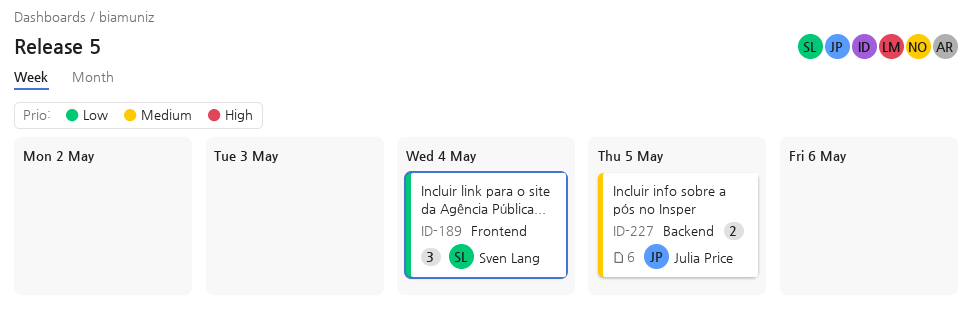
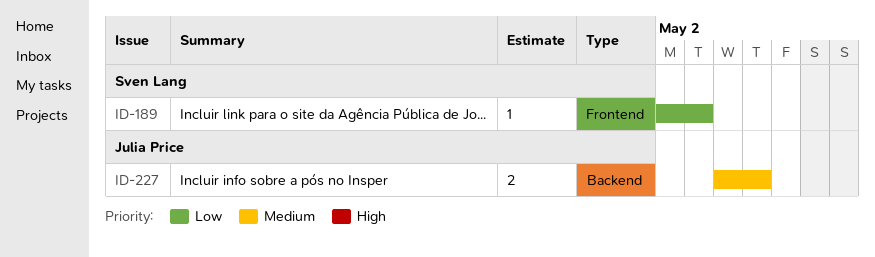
ID-189, estimate: 3 -> 1
ID-189, due: May 4 -> May 3

